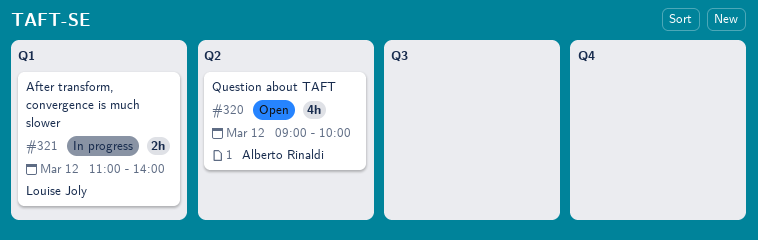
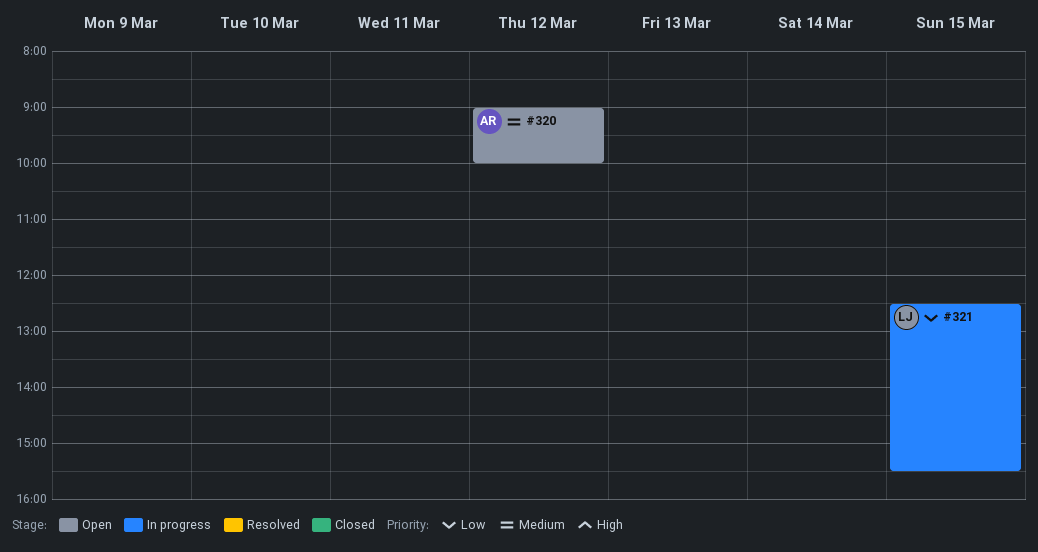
#321, day: Mar 12 -> Mar 15
#321, begins: 11:00 -> 12:30
#321, ends: 14:00 -> 15:30

